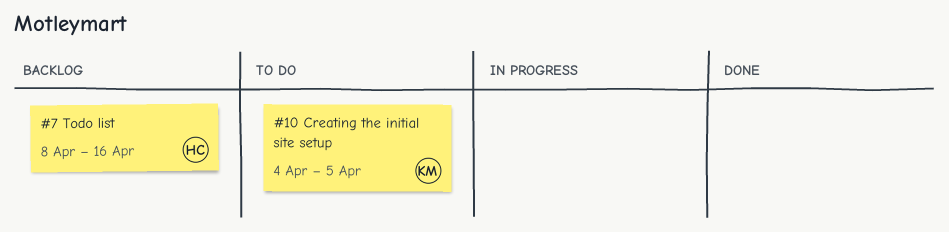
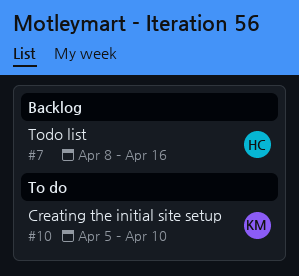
#10, start: Apr 4 -> Apr 5
#10, due: Apr 5 -> Apr 10

